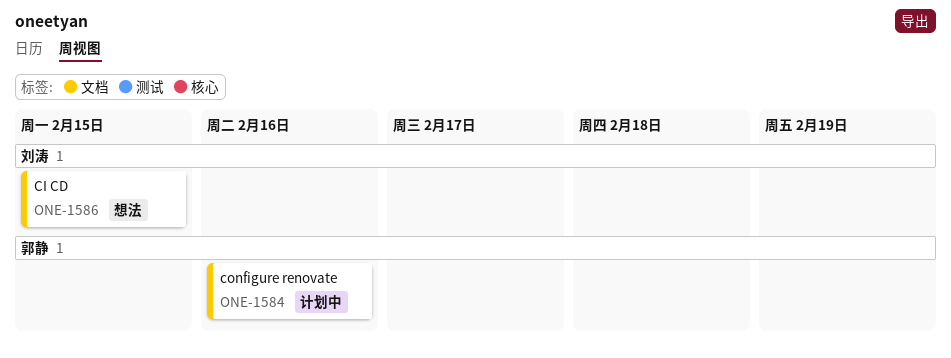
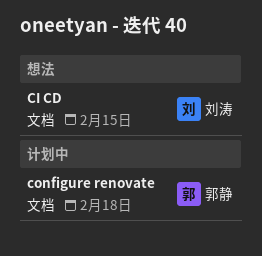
configure renovate, due: Feb 16 -> Feb 18

